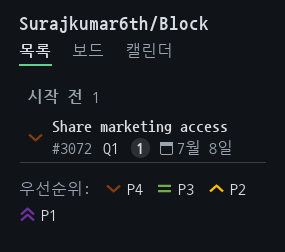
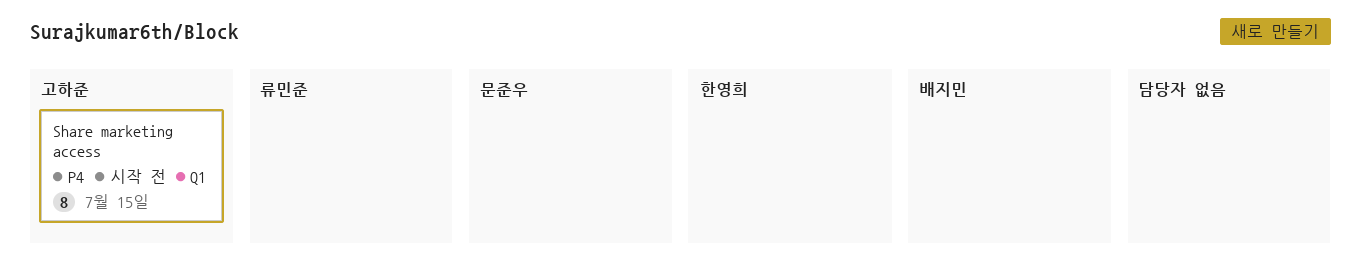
Share marketing access, estimate: 1 -> 8
Share marketing access, due: Jul 8 -> Jul 15

